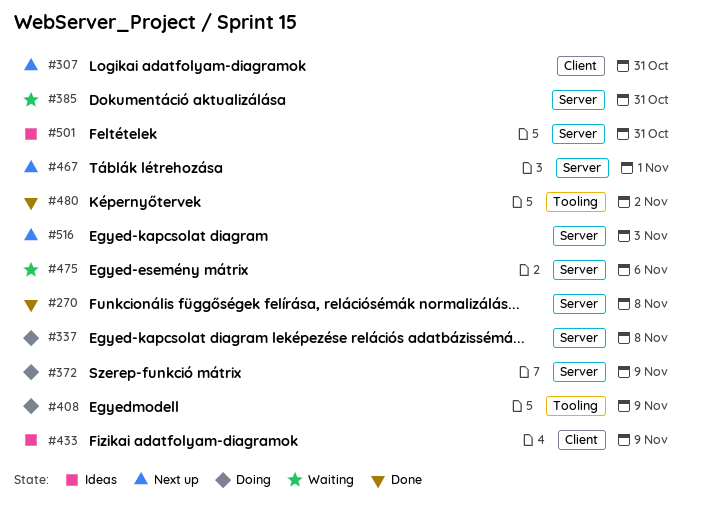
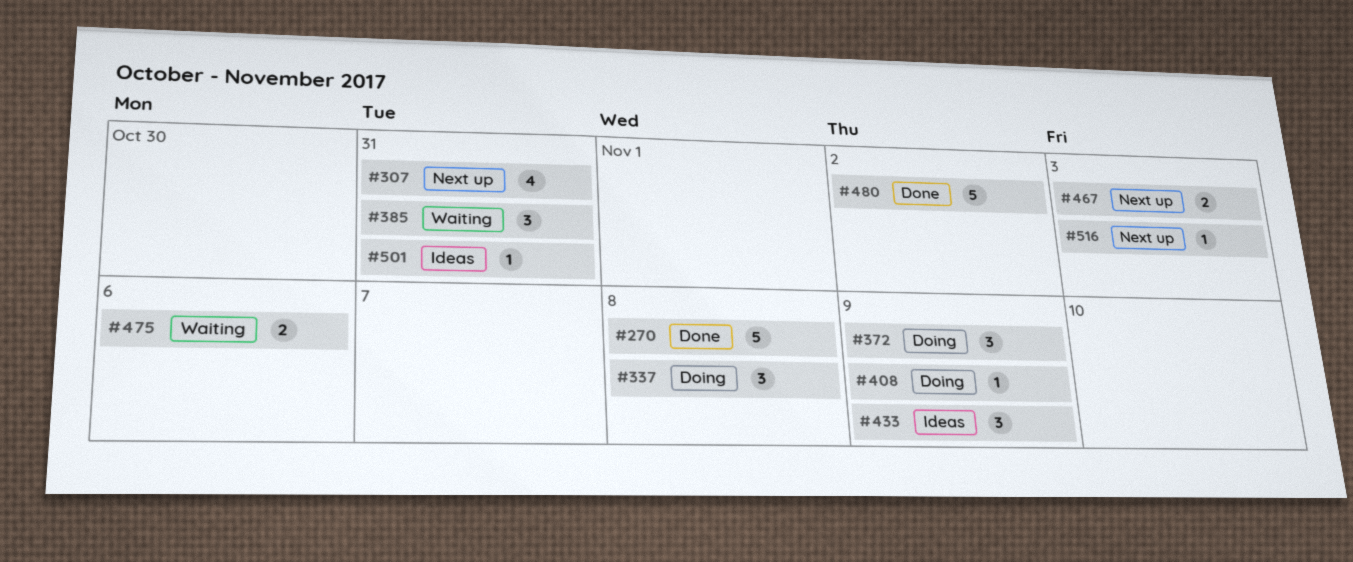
#467, due: Nov 1 -> Nov 3

